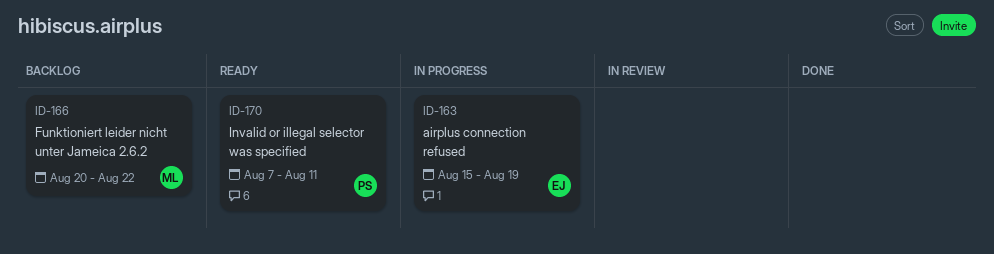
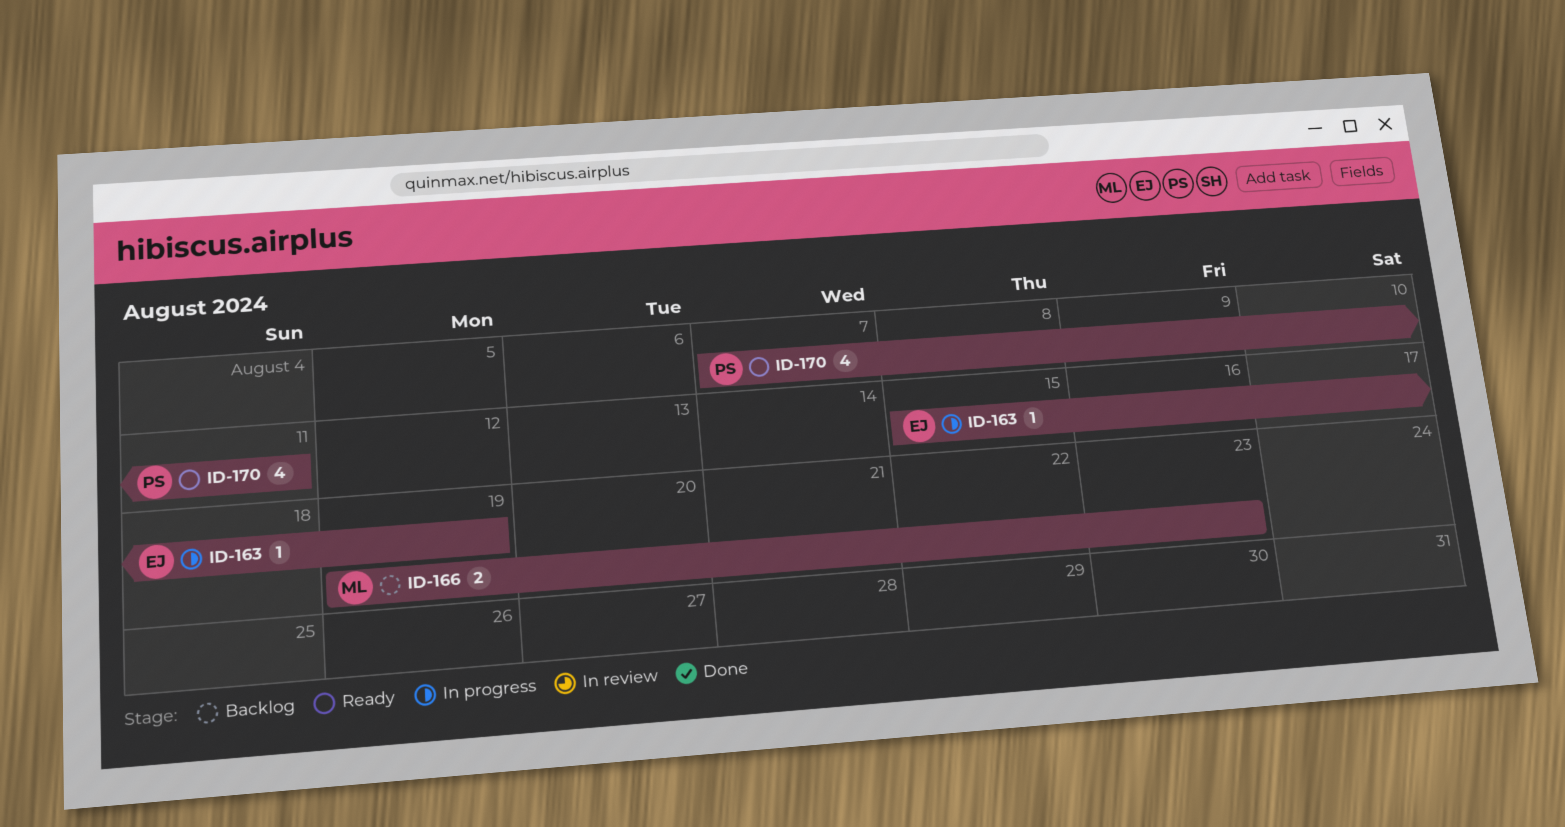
ID-166, start: Aug 20 -> Aug 19
ID-166, due: Aug 22 -> Aug 23

